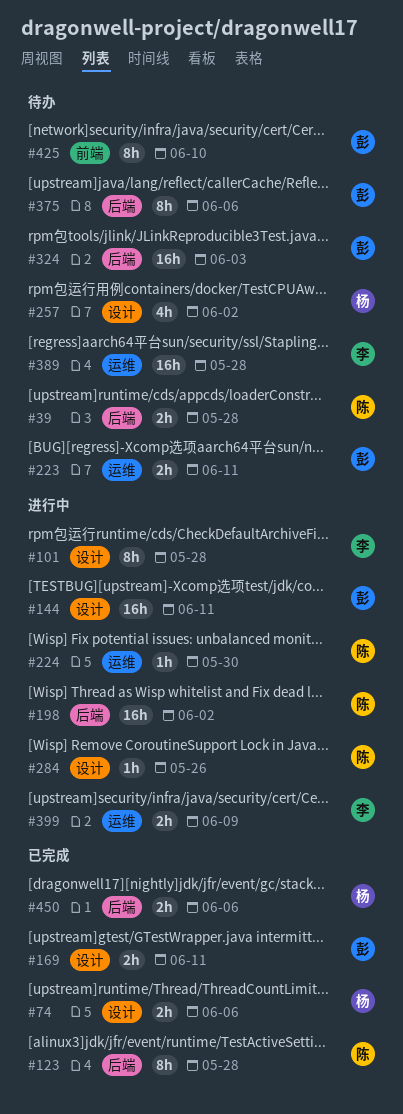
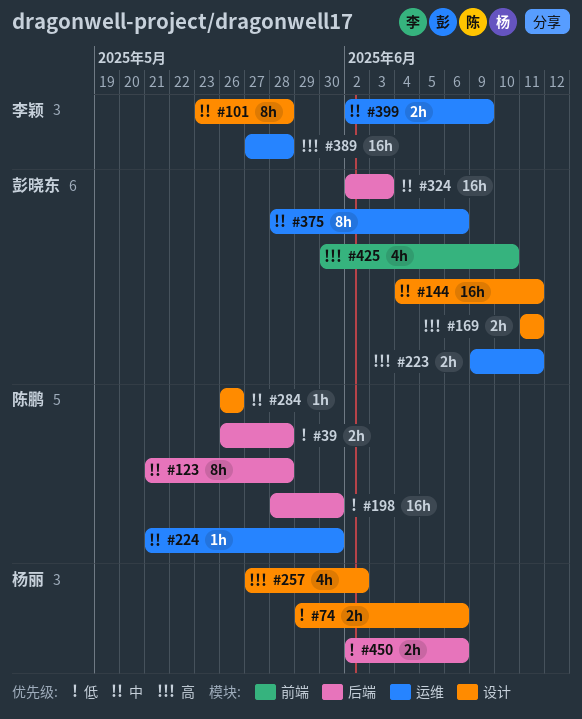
#198, due: Jun 2 -> May 30
#375, label: 后端 -> 运维
#425, estimate: 8h -> 4h

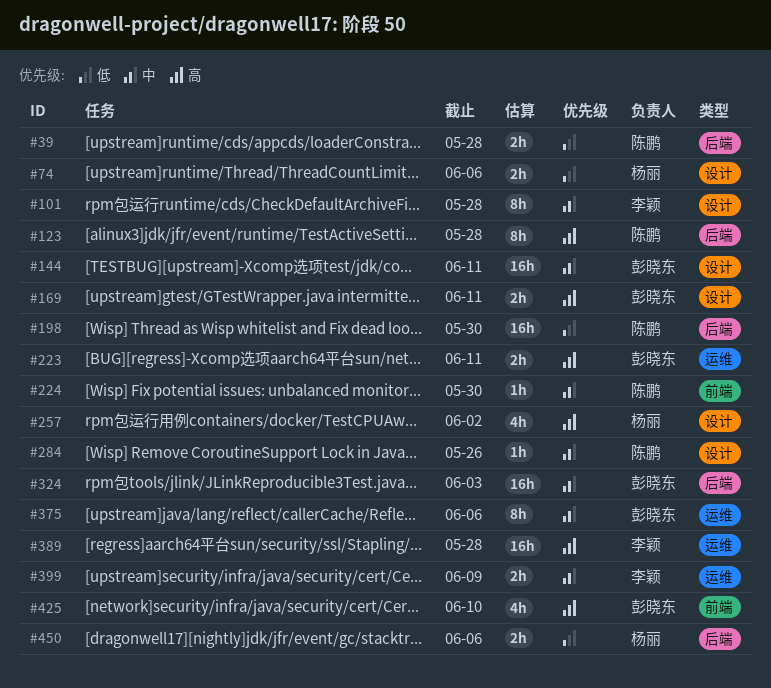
#123, priority: 中 -> 高
#224, label: 运维 -> 前端

